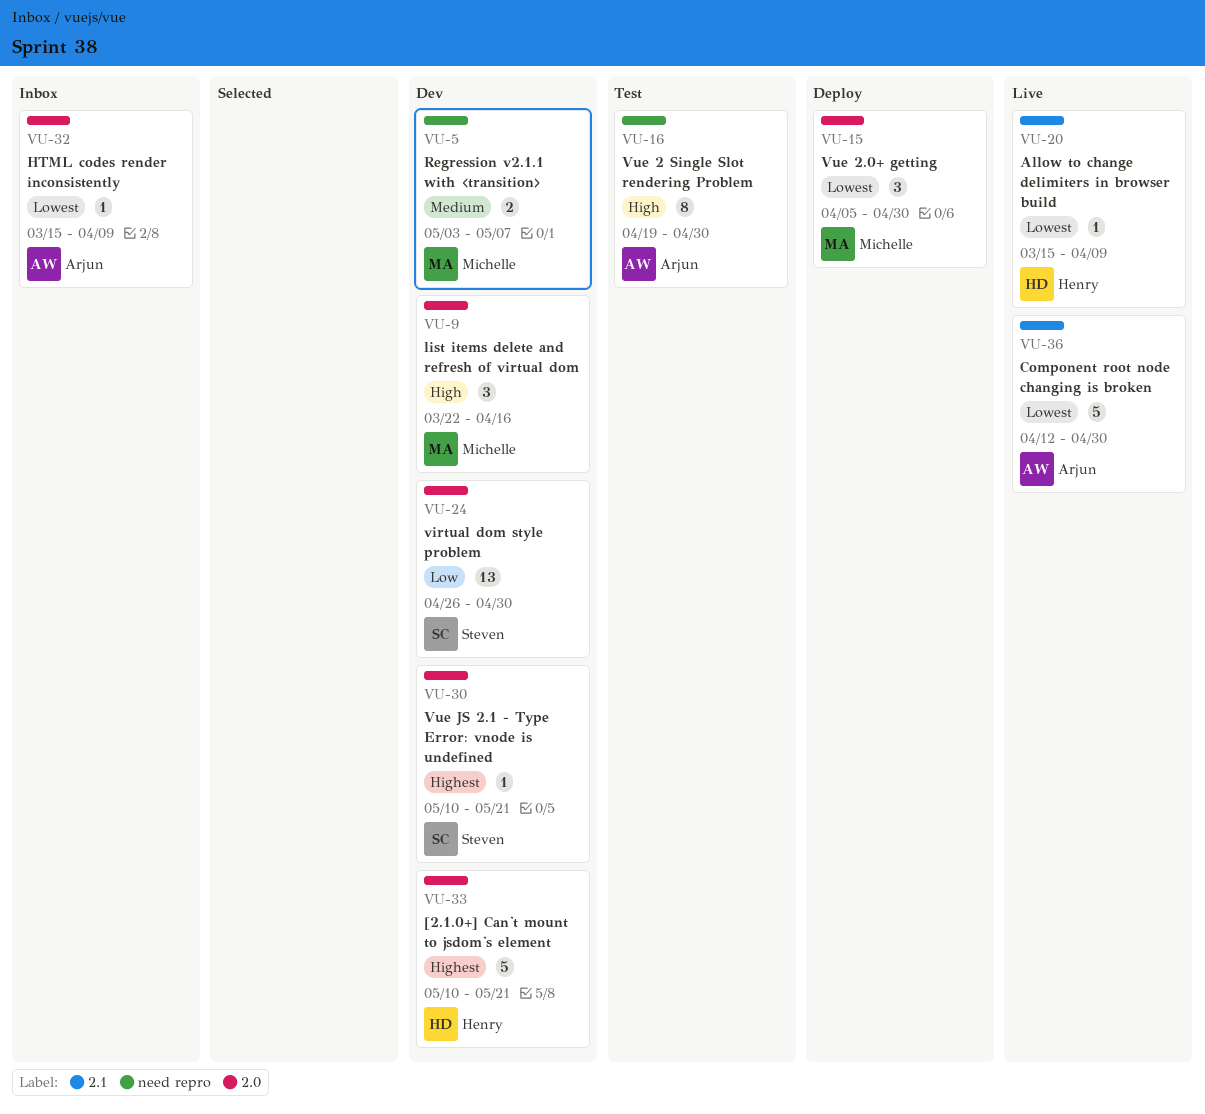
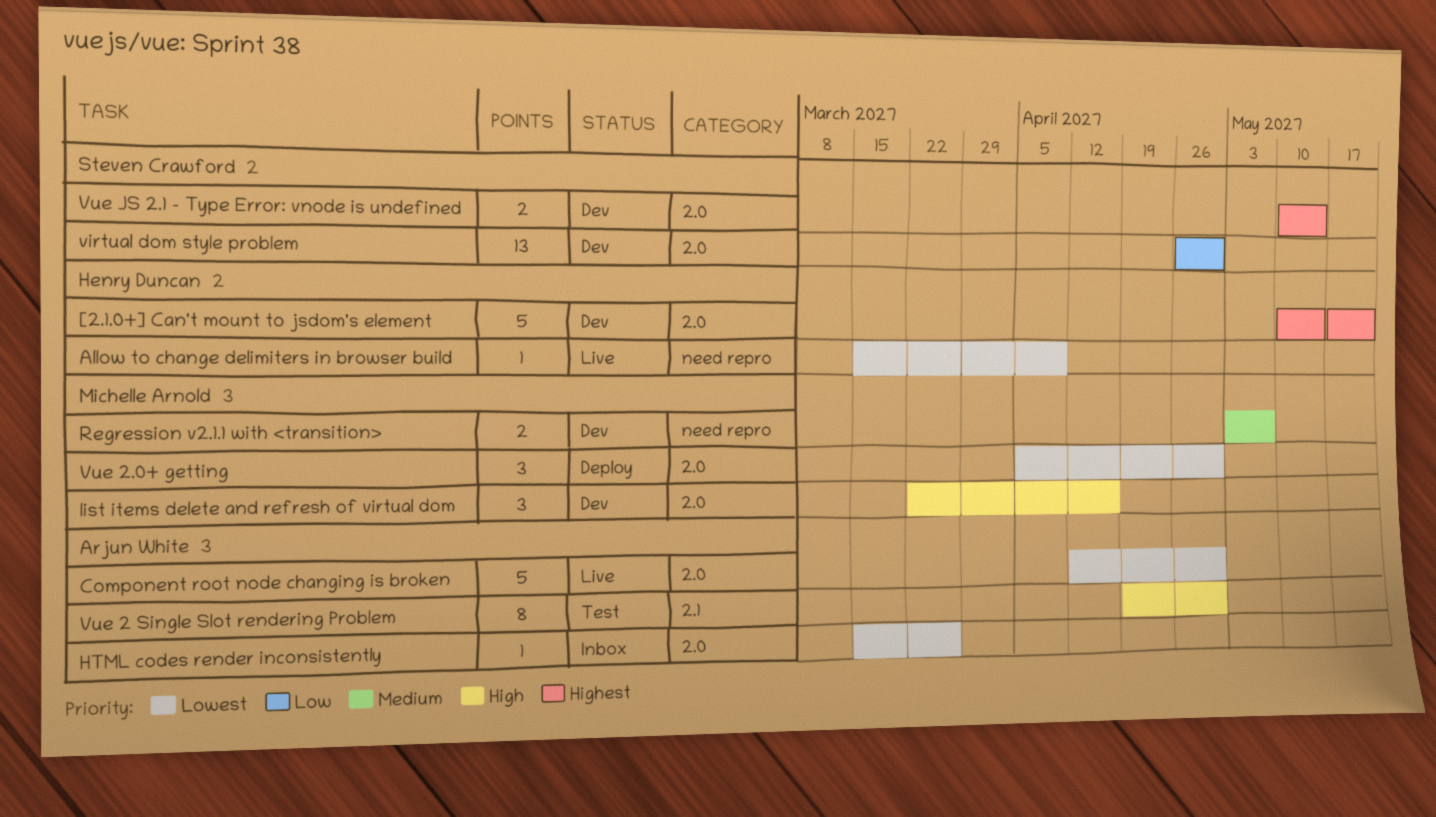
Allow to change delimiters in browser build, label: 2.1 -> need repro
Component root node changing is broken, label: 2.1 -> 2.0
HTML codes render inconsistently, due: Apr 9 -> Mar 26
Vue 2 Single Slot rendering Problem, label: need repro -> 2.1
Vue JS 2.1 - Type Error: vnode is undefined, estimate: 1 -> 2
Vue JS 2.1 - Type Error: vnode is undefined, due: May 21 -> May 14

